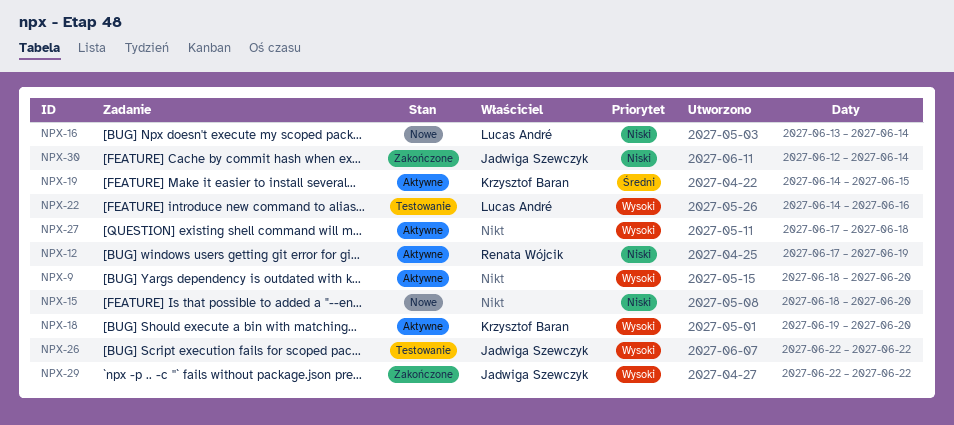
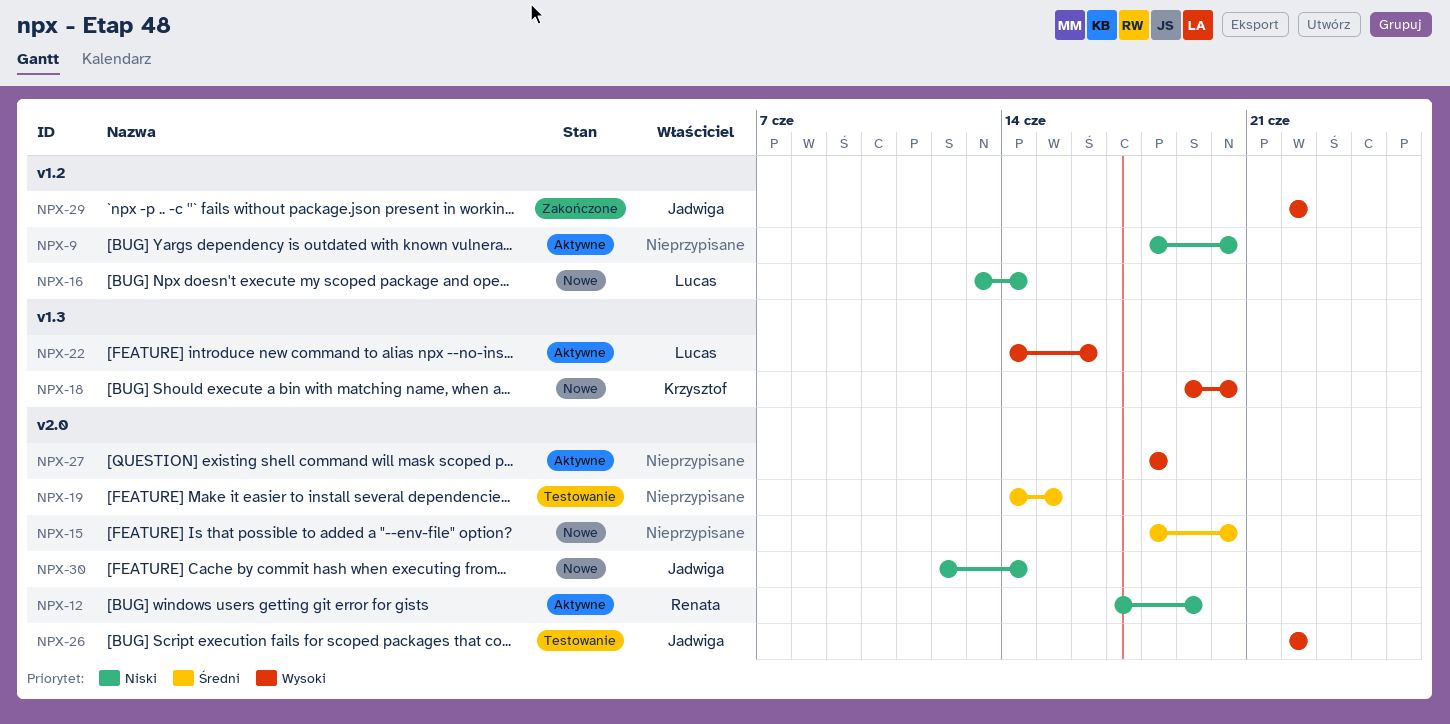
NPX-9, priority: Wysoki -> Niski
NPX-15, priority: Niski -> Średni
NPX-18, status: Aktywne -> Nowe
NPX-19, status: Aktywne -> Testowanie
NPX-19, owner: Krzysztof Baran -> none
NPX-22, status: Testowanie -> Aktywne
NPX-27, start: Jun 17 -> Jun 18
NPX-30, status: Zakończone -> Nowe

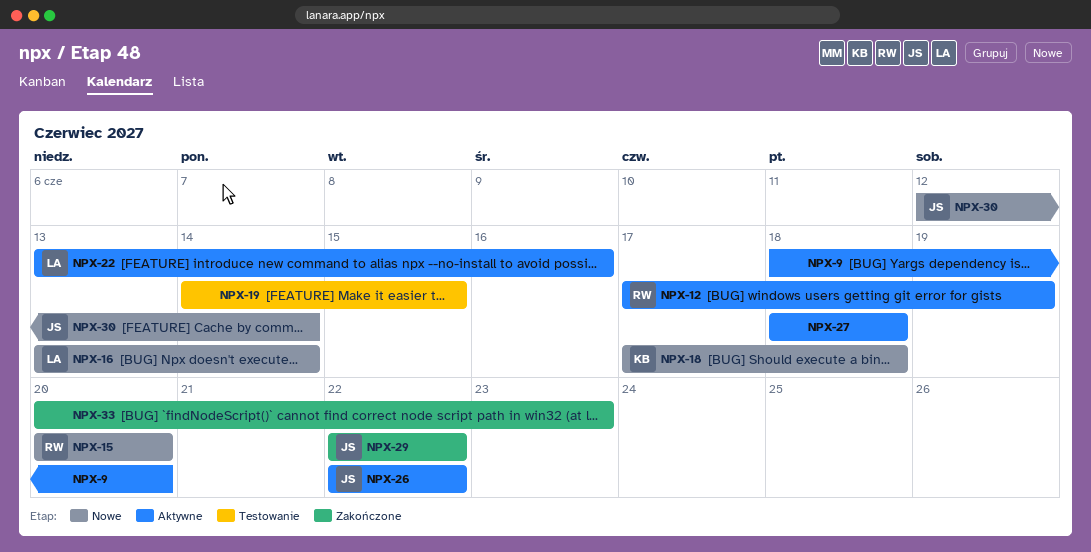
NPX-15, owner: none -> Renata
NPX-15, start: Jun 18 -> Jun 20
NPX-18, start: Jun 19 -> Jun 17
NPX-18, due: Jun 20 -> Jun 18
NPX-22, start: Jun 14 -> Jun 13
NPX-26, status: Testowanie -> Aktywne
NPX-33: none -> present

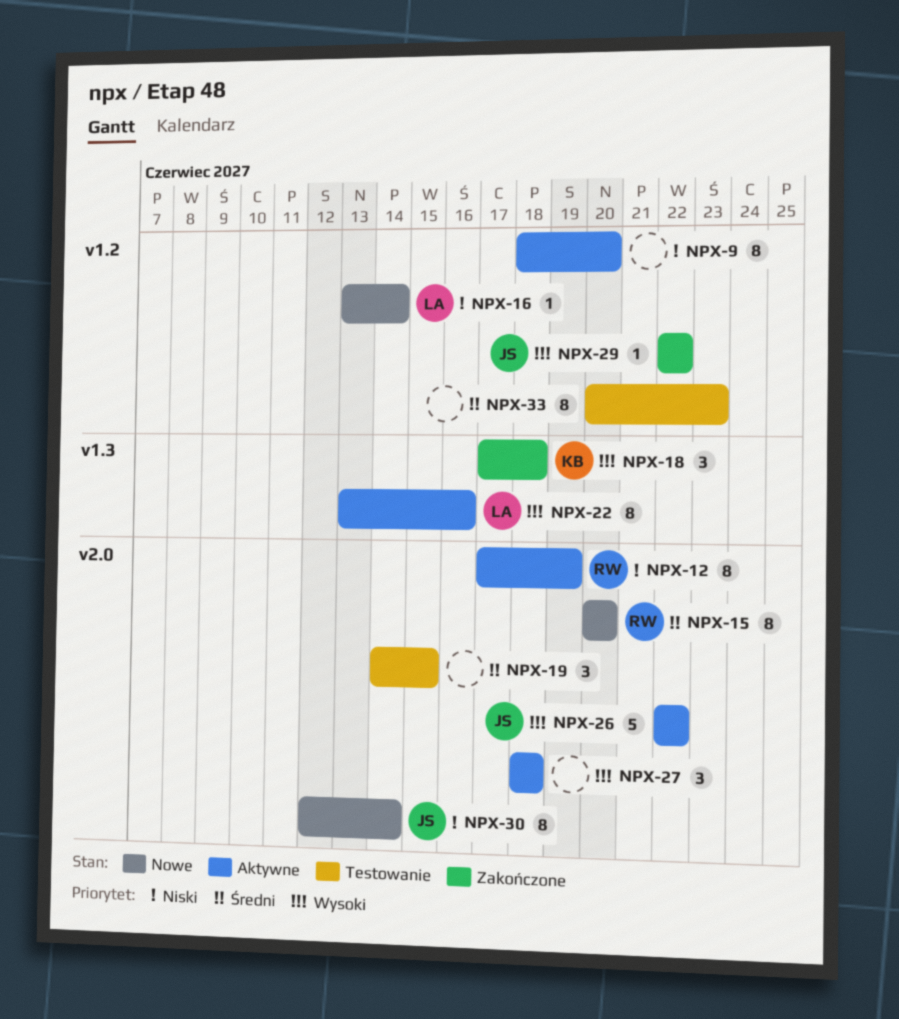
NPX-18, status: Nowe -> Zakończone
NPX-33, status: Zakończone -> Testowanie

